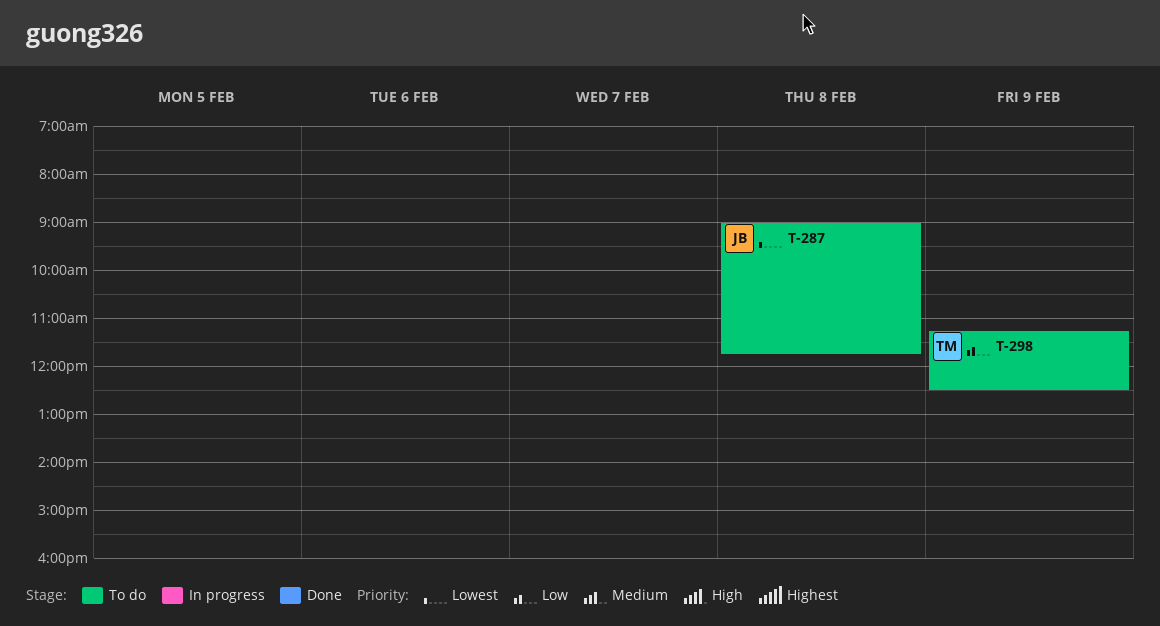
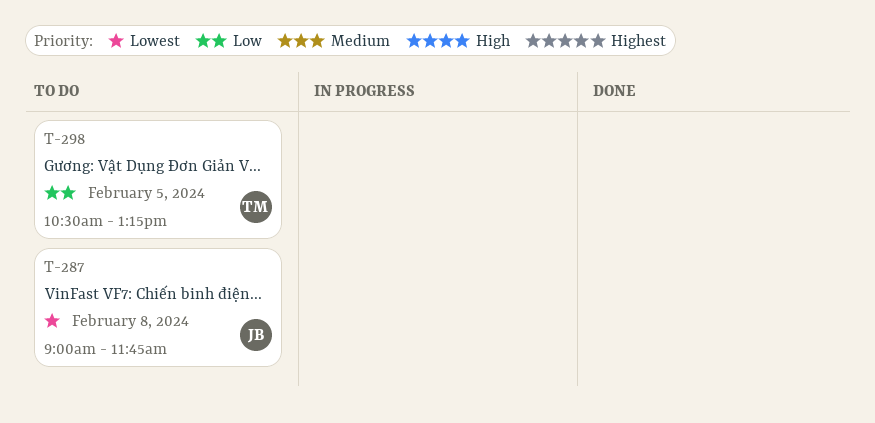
T-298, day: Feb 9 -> Feb 5
T-298, begins: 11:15 -> 10:30
T-298, ends: 12:30 -> 13:15

